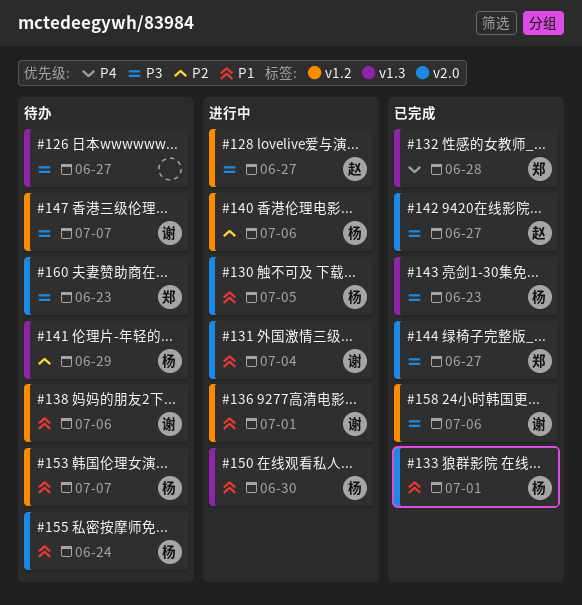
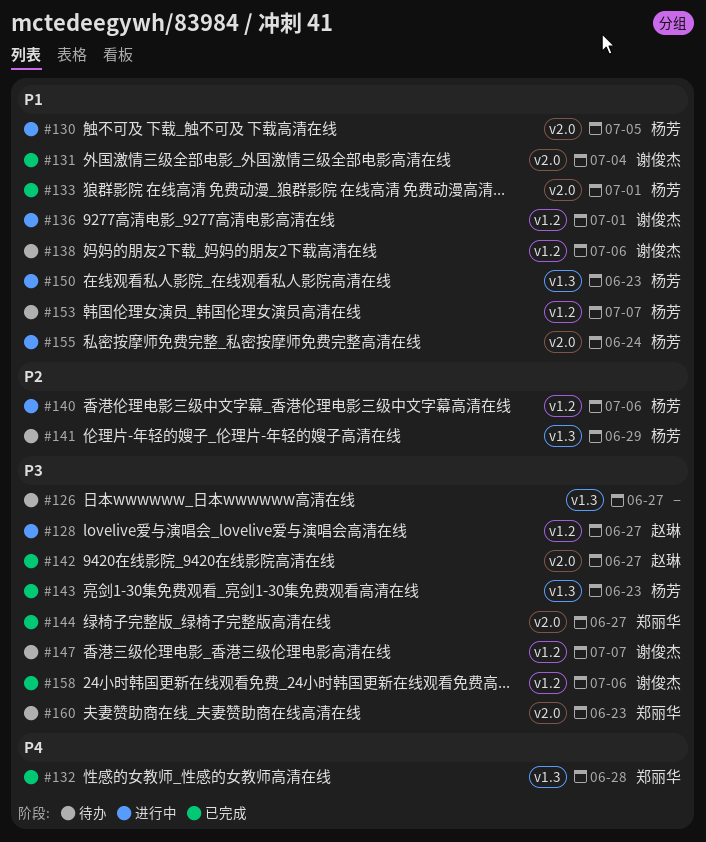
#131, status: 进行中 -> 已完成
#150, due: Jun 30 -> Jun 23
#155, status: 待办 -> 进行中

